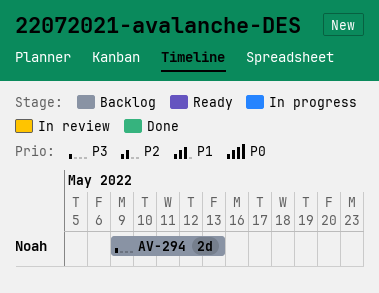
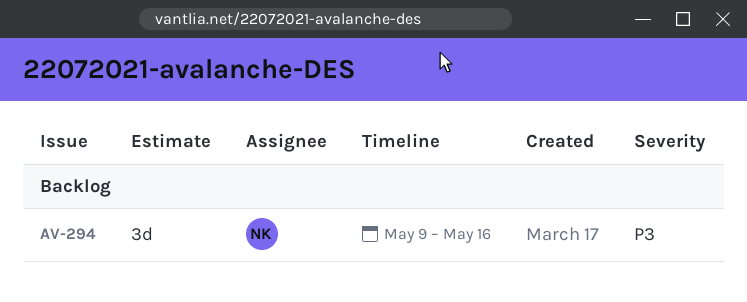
AV-294, estimate: 2d -> 3d
AV-294, due: May 13 -> May 16

